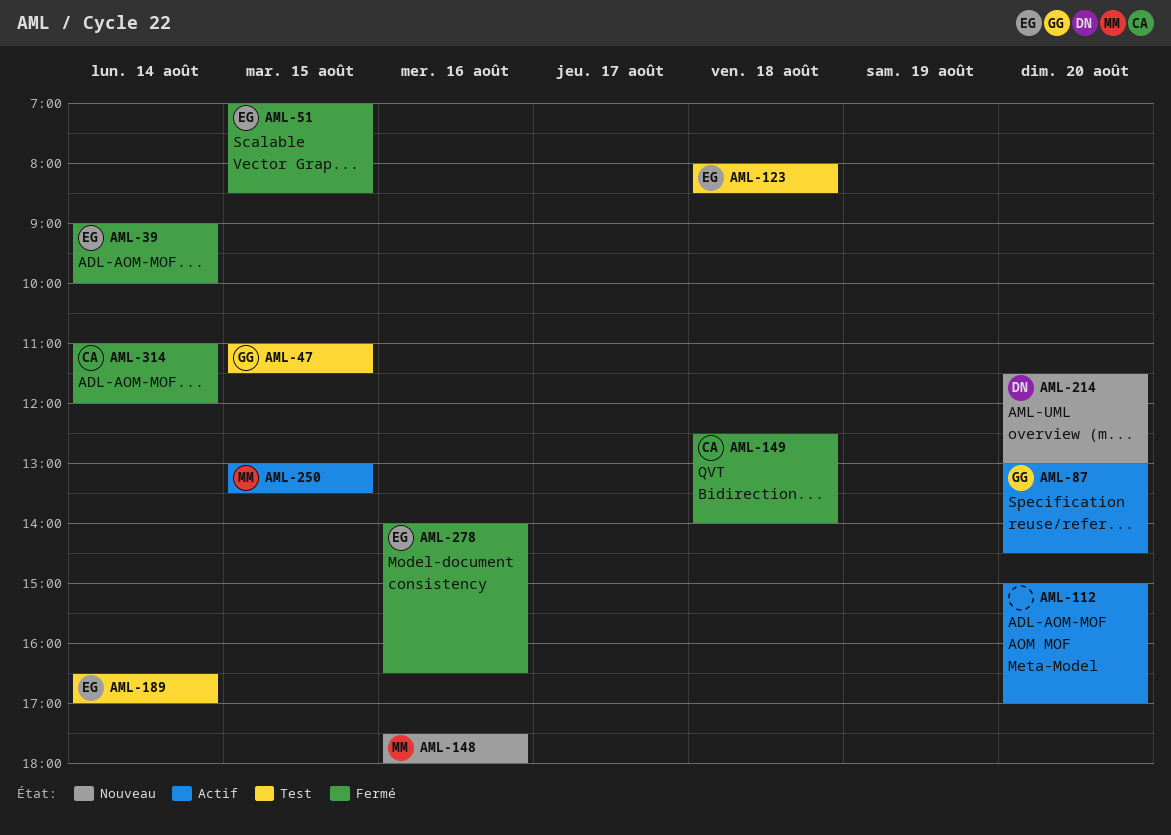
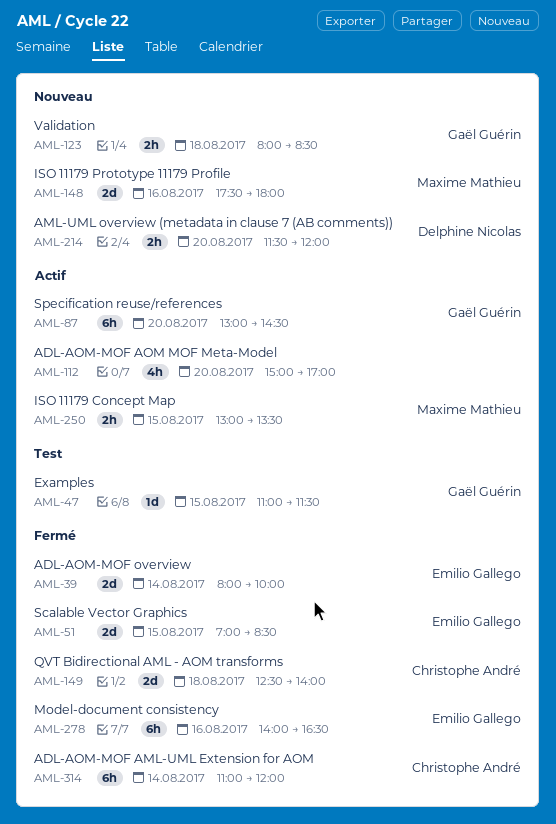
AML-39, begins: 09:00 -> 08:00
AML-123, status: Test -> Nouveau
AML-123, owner: Emilio Gallego -> Gaël Guérin
AML-189: present -> none
AML-214, ends: 13:00 -> 12:00

